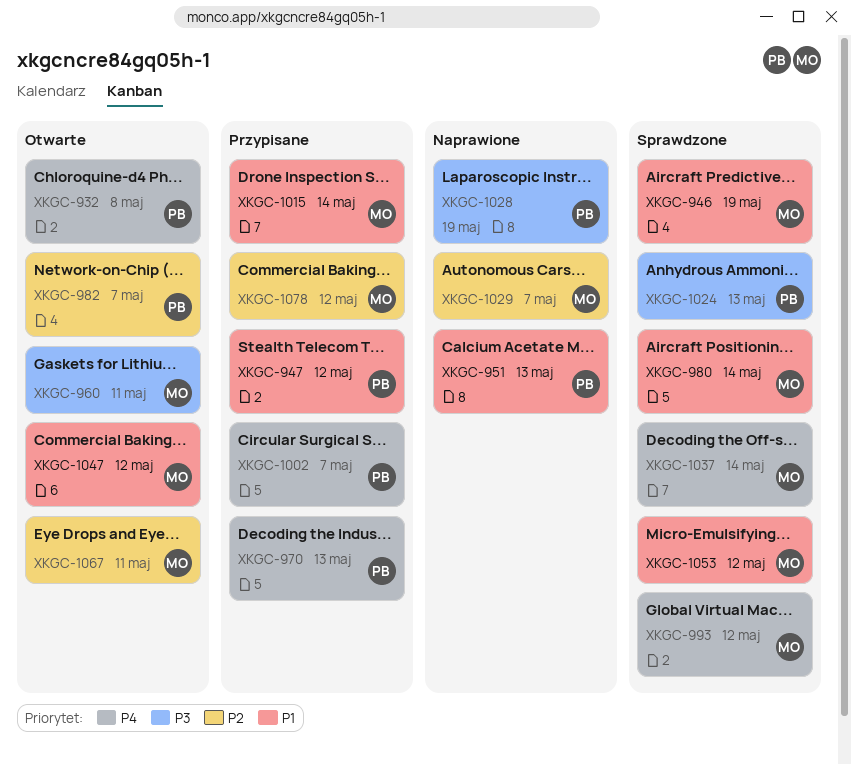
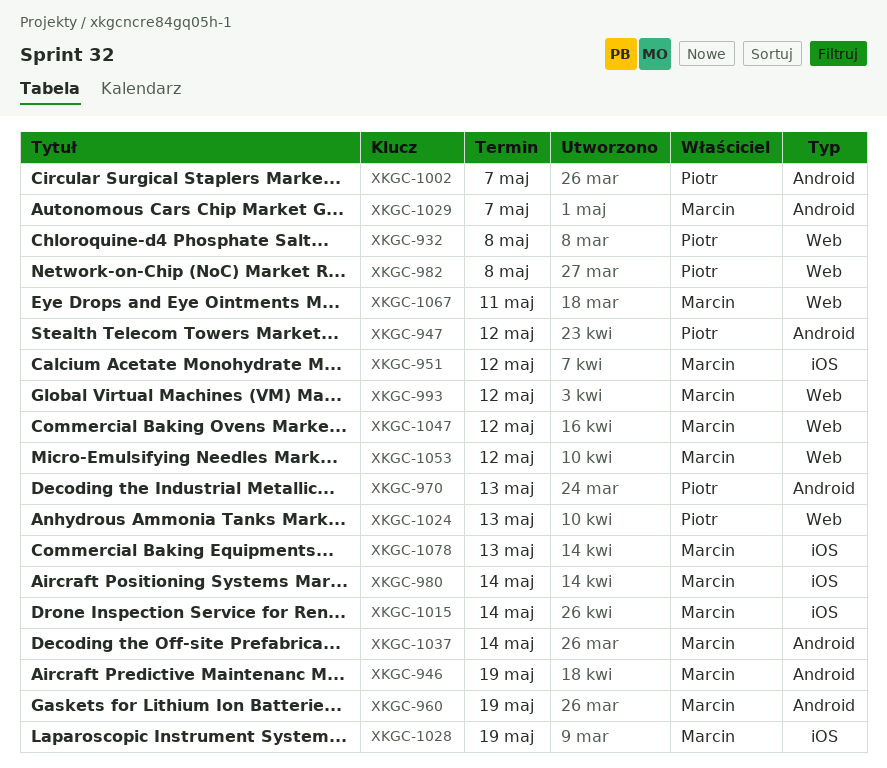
XKGC-951, owner: Piotr -> Marcin
XKGC-951, due: May 13 -> May 12
XKGC-960, due: May 11 -> May 19
XKGC-982, due: May 7 -> May 8
XKGC-1028, owner: Piotr -> Marcin
XKGC-1078, due: May 12 -> May 13

